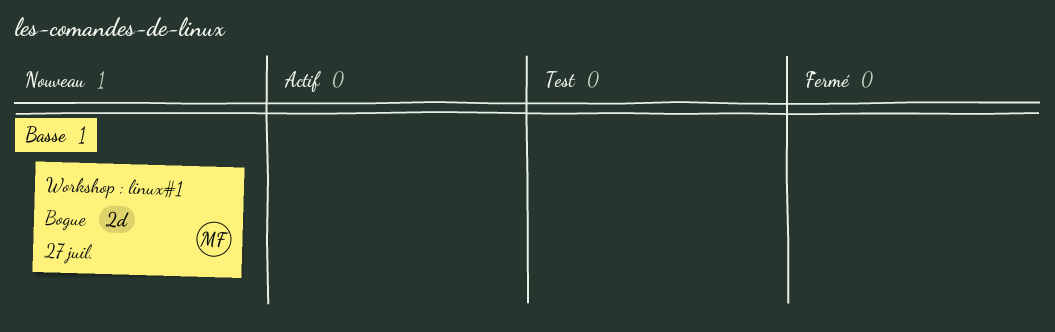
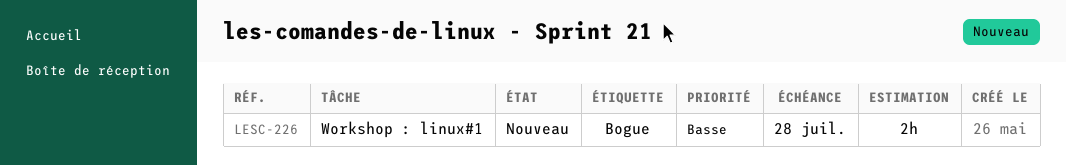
Workshop : linux#1, estimate: 2d -> 2h
Workshop : linux#1, due: Jul 27 -> Jul 28

